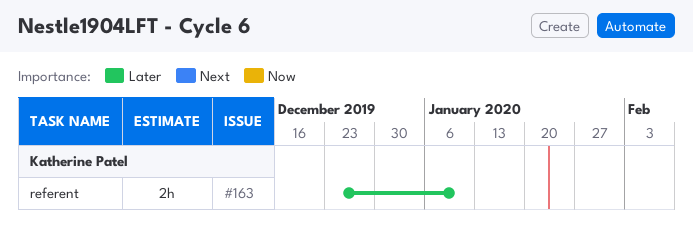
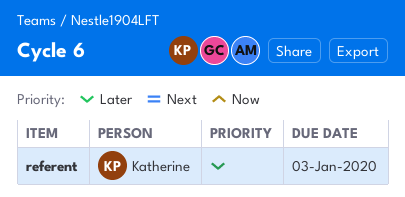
referent, due: Jan 10 -> Jan 3

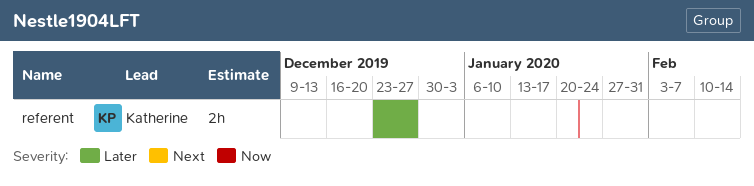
referent, due: Jan 3 -> Dec 27

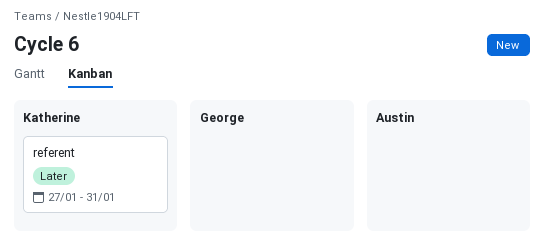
referent, start: Dec 23 -> Jan 27
referent, due: Dec 27 -> Jan 31

